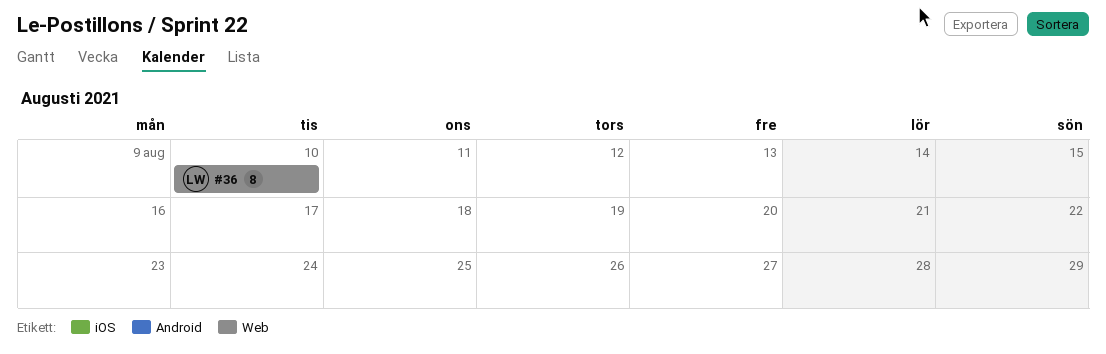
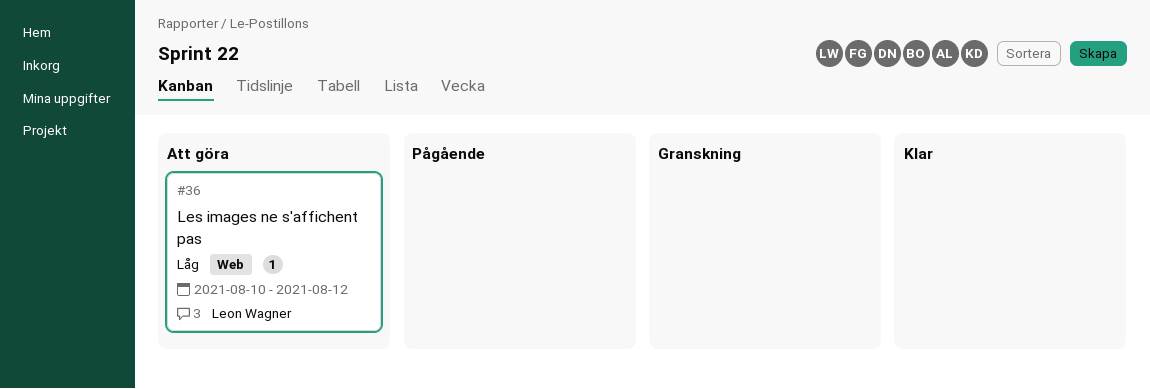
#36, estimate: 8 -> 1
#36, due: Aug 10 -> Aug 12

